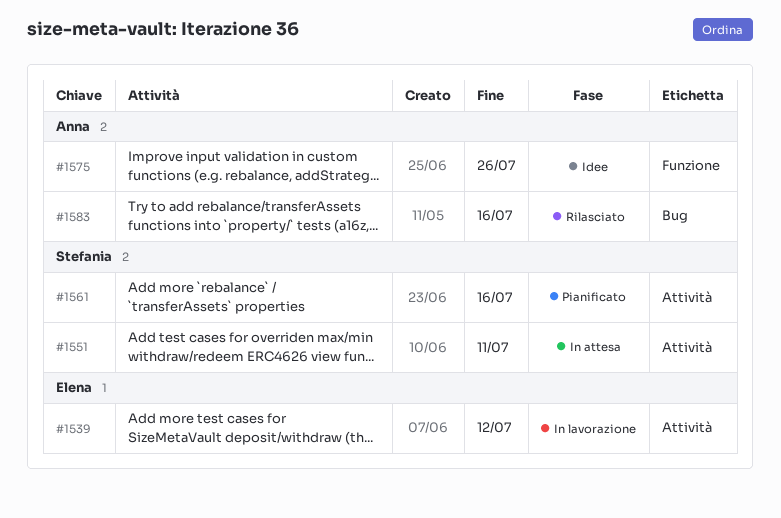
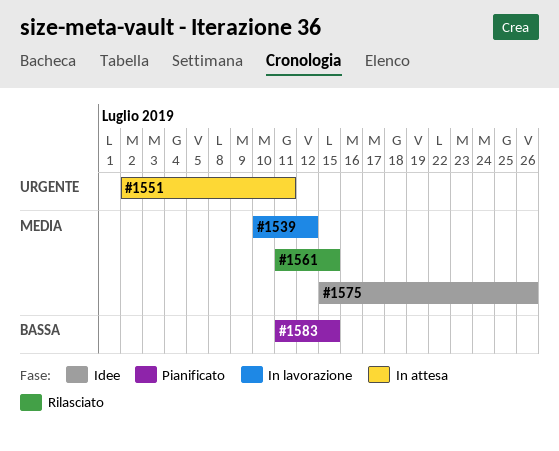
#1561, status: Pianificato -> Rilasciato
#1561, due: Jul 16 -> Jul 15
#1583, status: Rilasciato -> Pianificato
#1583, due: Jul 16 -> Jul 15

